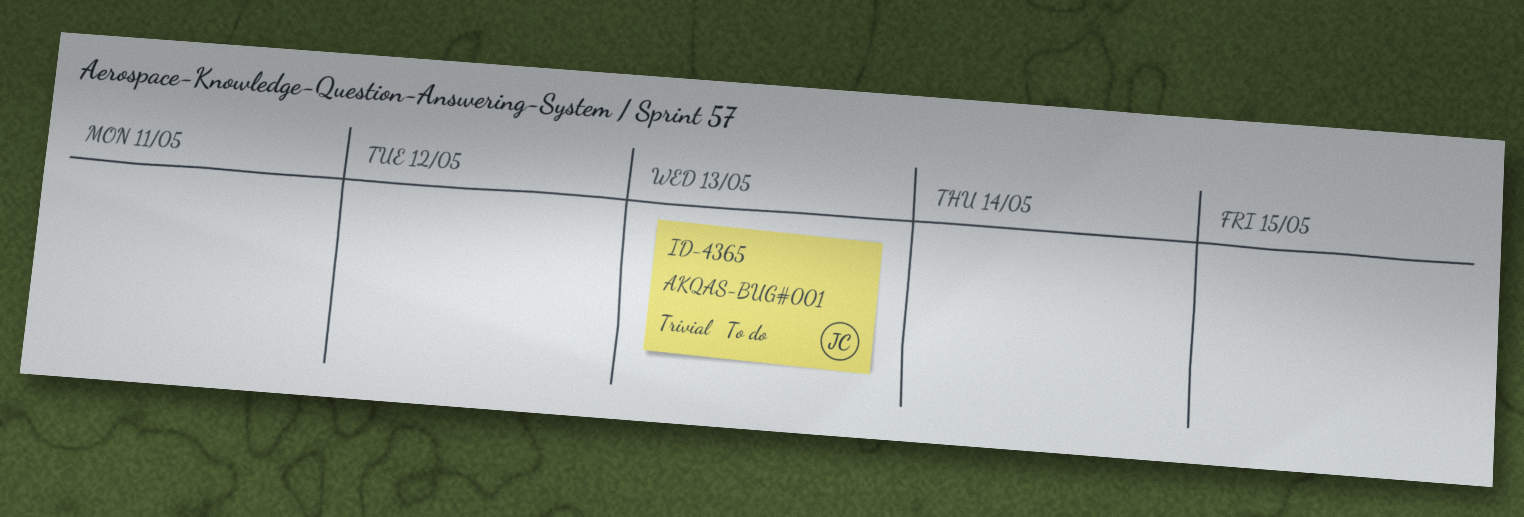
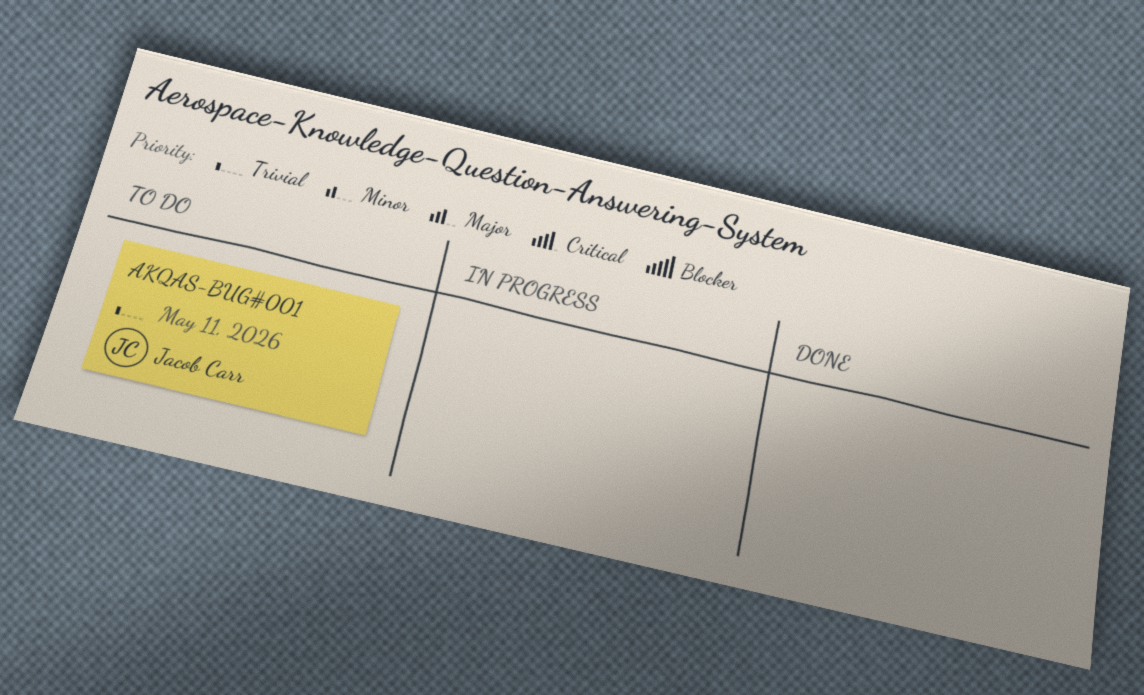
AKQAS-BUG#001, due: May 13 -> May 11

